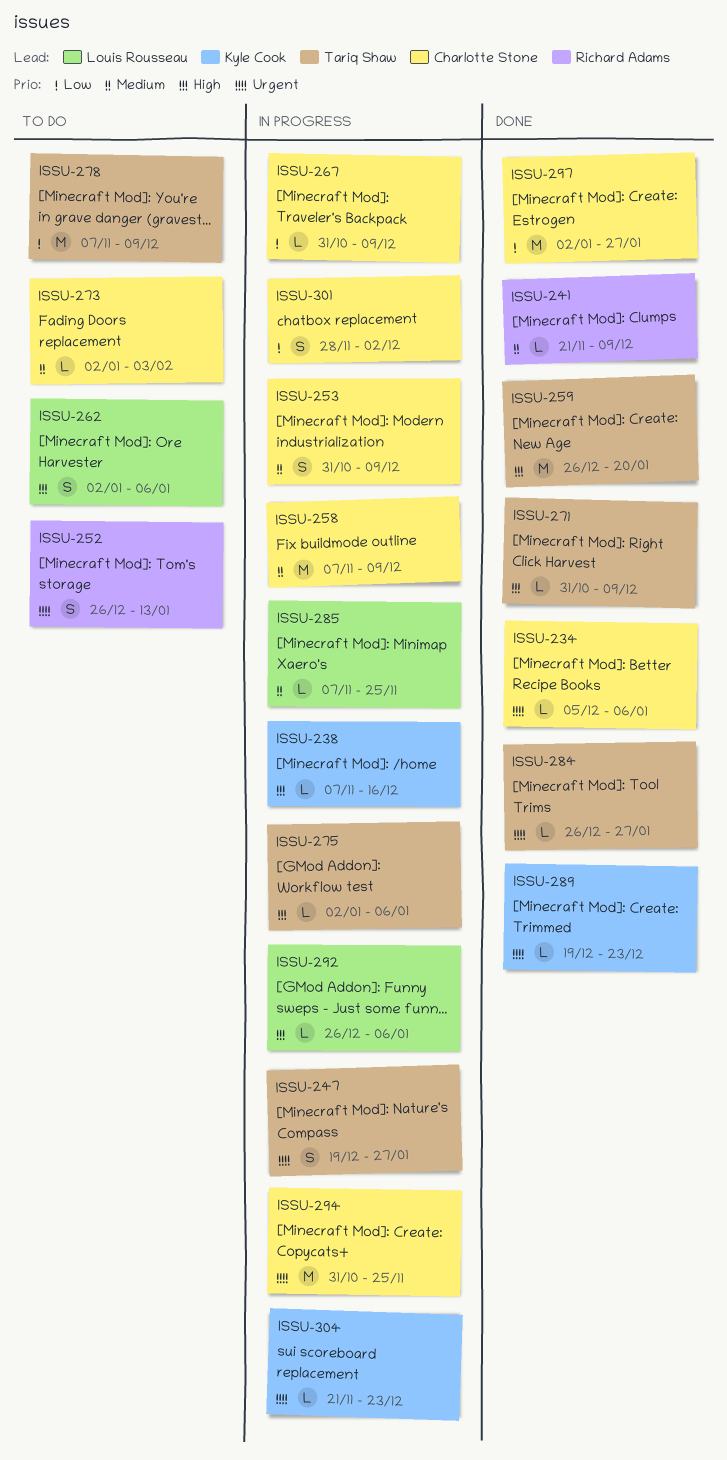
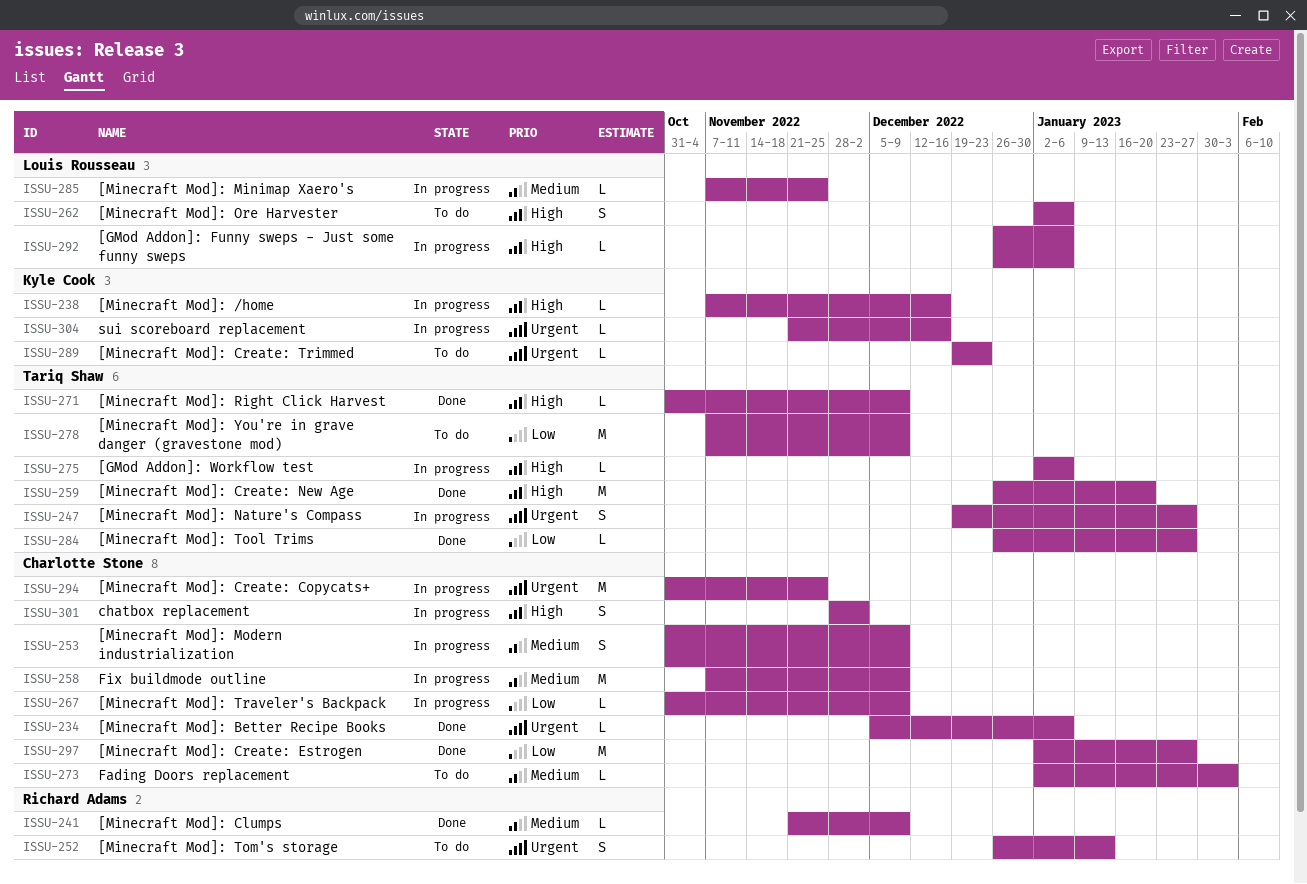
ISSU-284, priority: Urgent -> Low
ISSU-289, status: Done -> To do
ISSU-301, priority: Low -> High
ISSU-304, due: Dec 23 -> Dec 16

